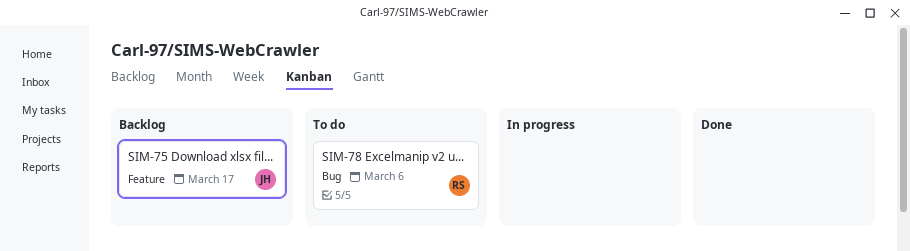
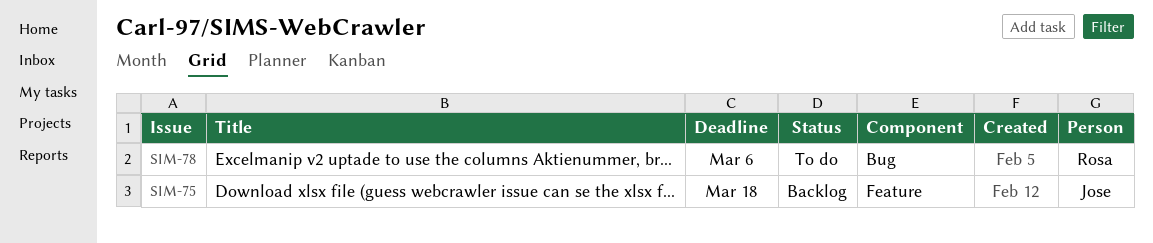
SIM-75, due: Mar 17 -> Mar 18

